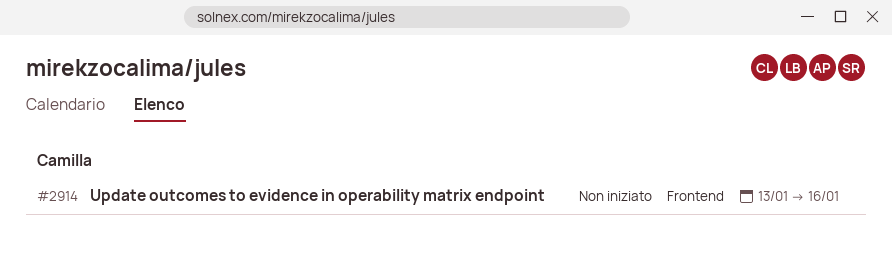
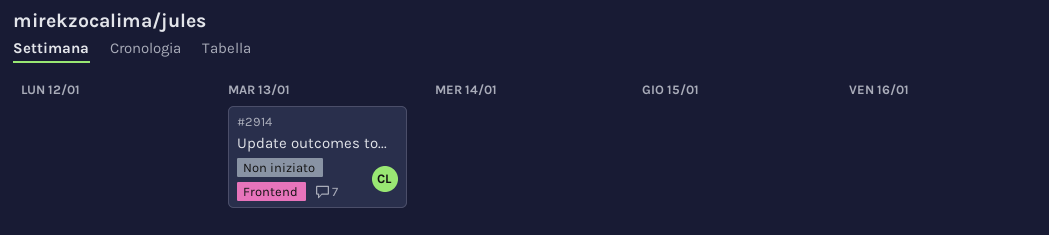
#2914, due: Jan 16 -> Jan 13

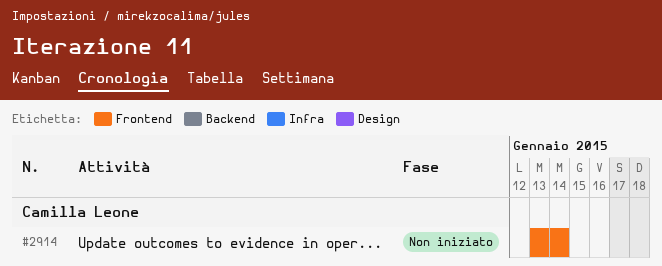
#2914, due: Jan 13 -> Jan 14

